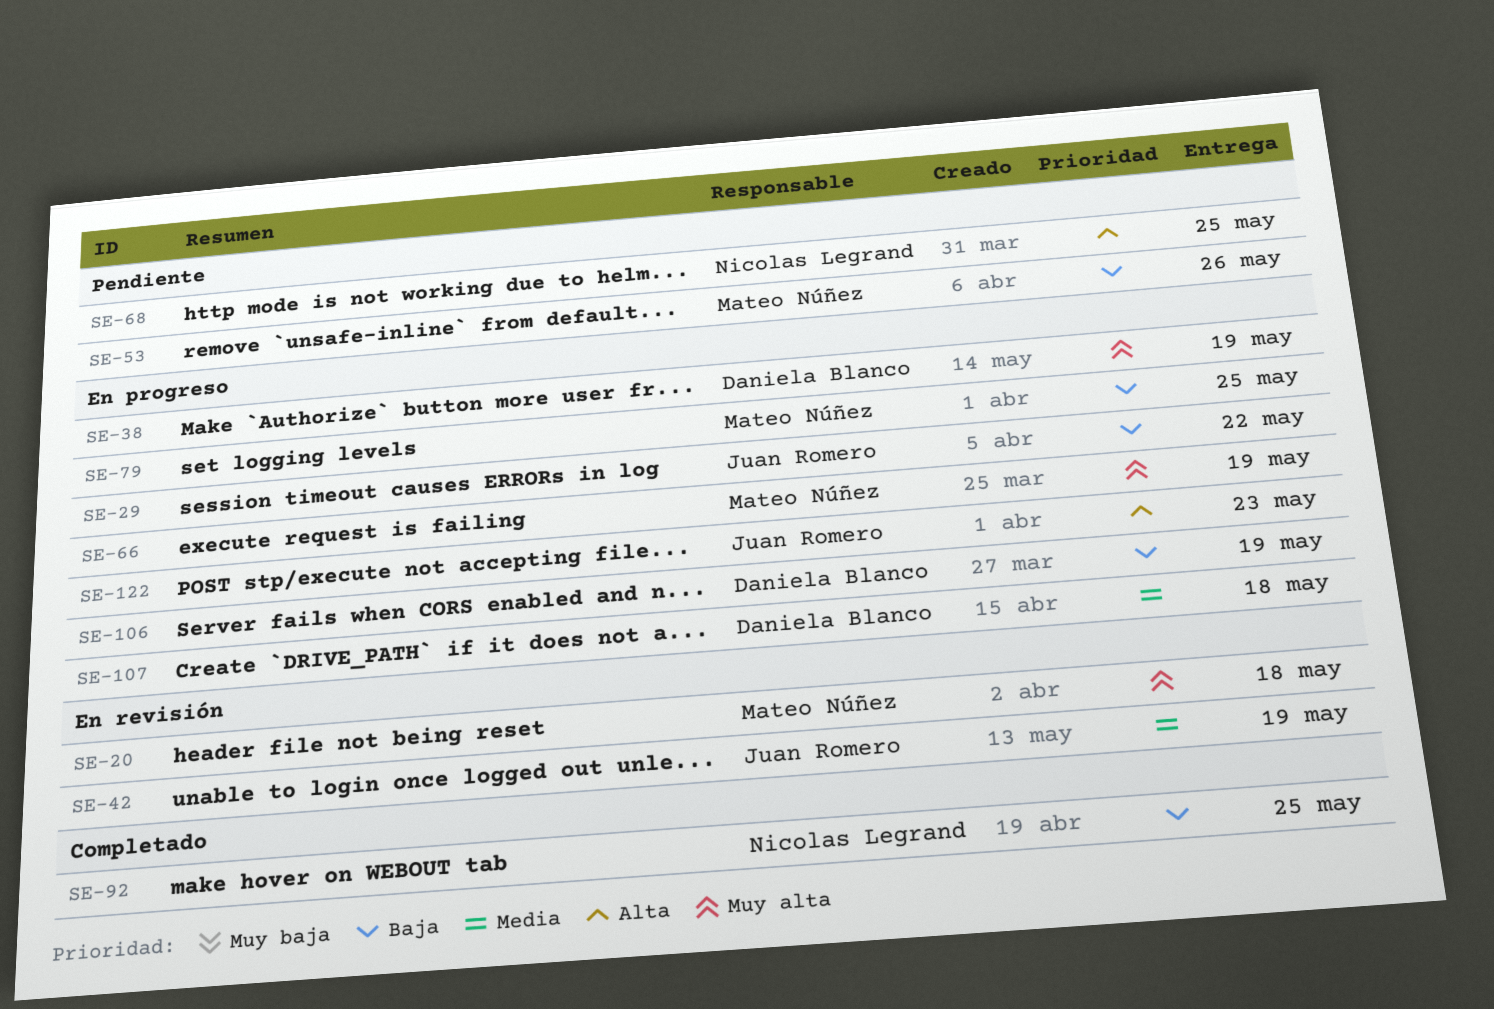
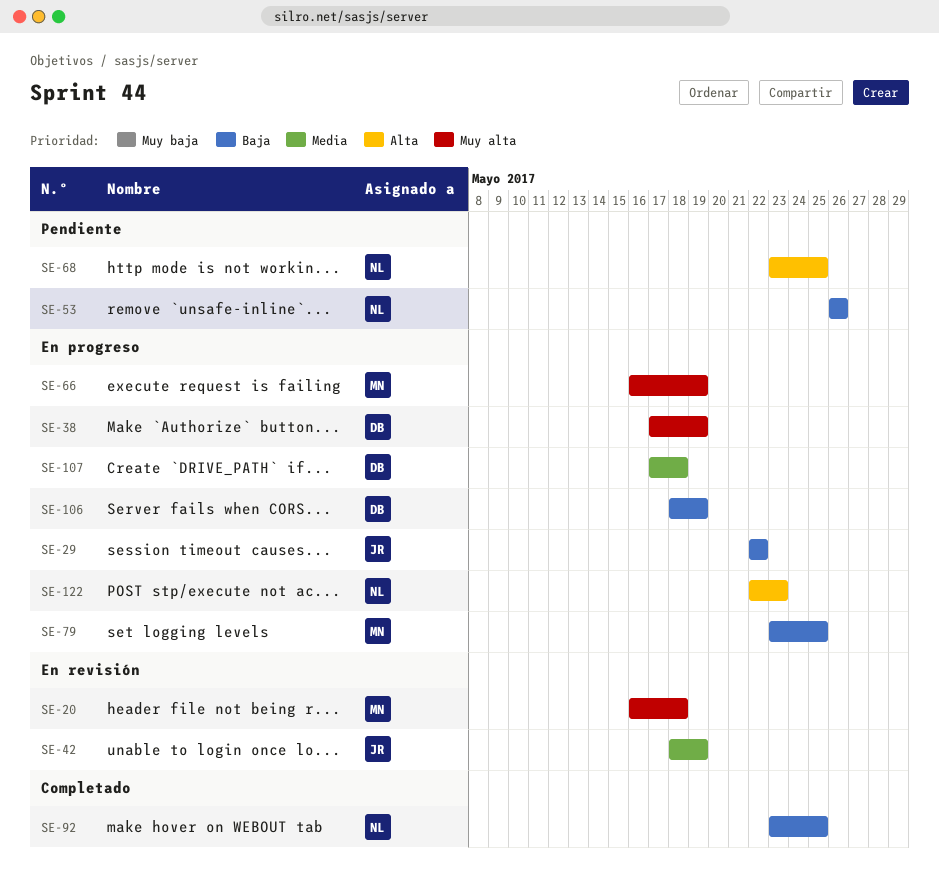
SE-53, owner: Mateo Núñez -> Nicolas Legrand
SE-122, owner: Juan Romero -> Nicolas Legrand

